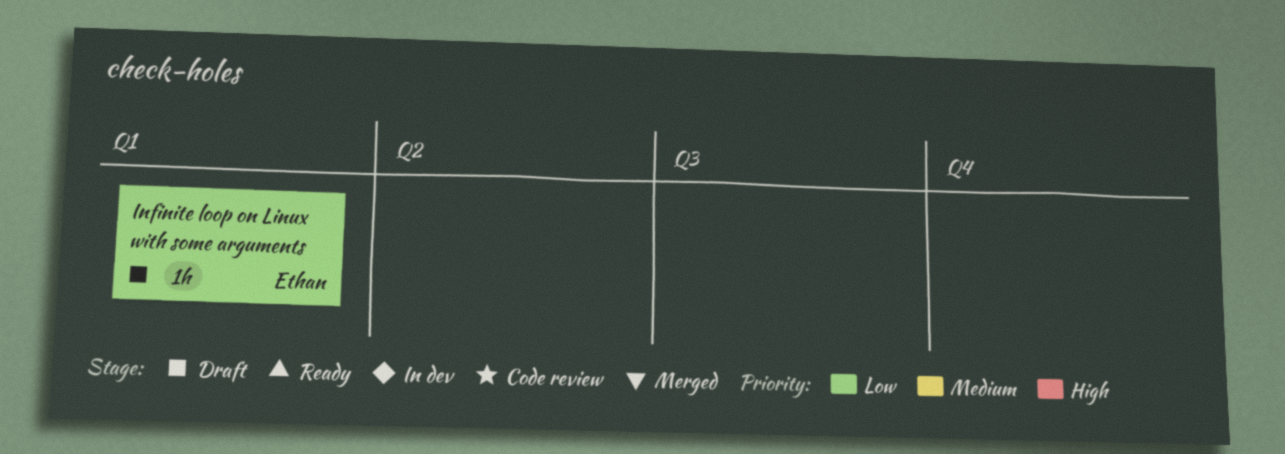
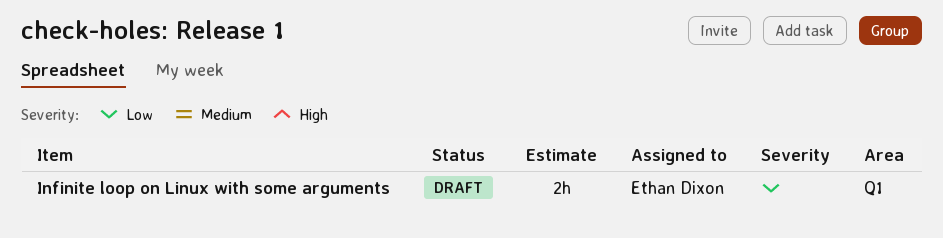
Infinite loop on Linux with some arguments, estimate: 1h -> 2h

